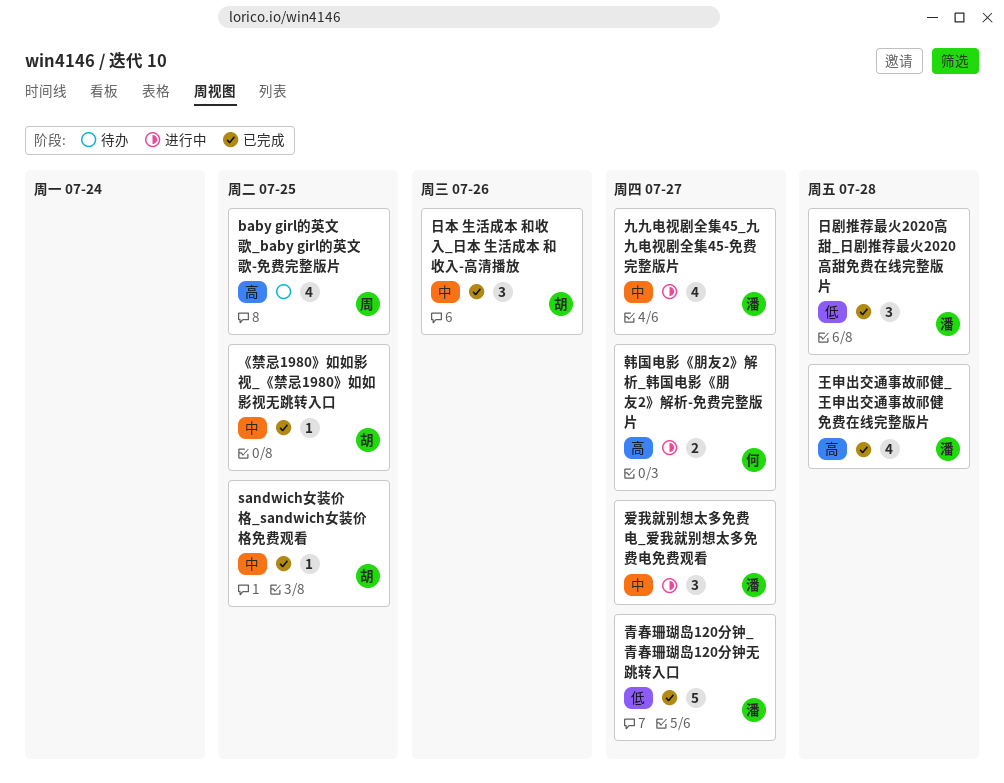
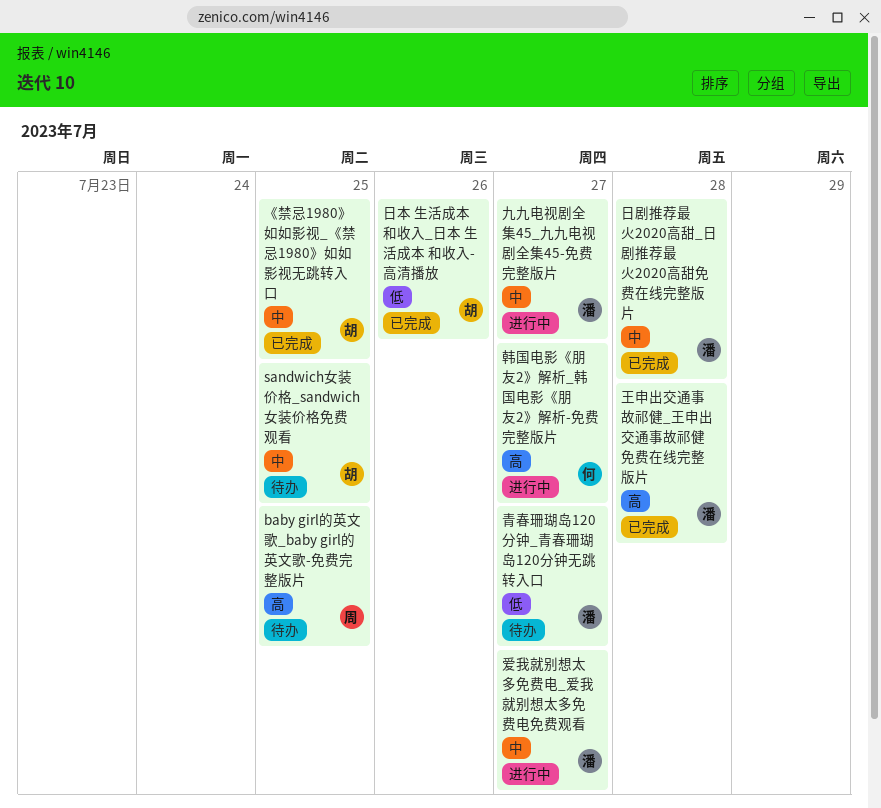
sandwich女装价格_sandwich女装价格免费观看, status: 已完成 -> 待办
日剧推荐最火2020高甜_日剧推荐最火2020高甜免费在线完整版片, priority: 低 -> 中
日本 生活成本 和收入_日本 生活成本 和收入-高清播放, priority: 中 -> 低
青春珊瑚岛120分钟_青春珊瑚岛120分钟无跳转入口, status: 已完成 -> 待办

